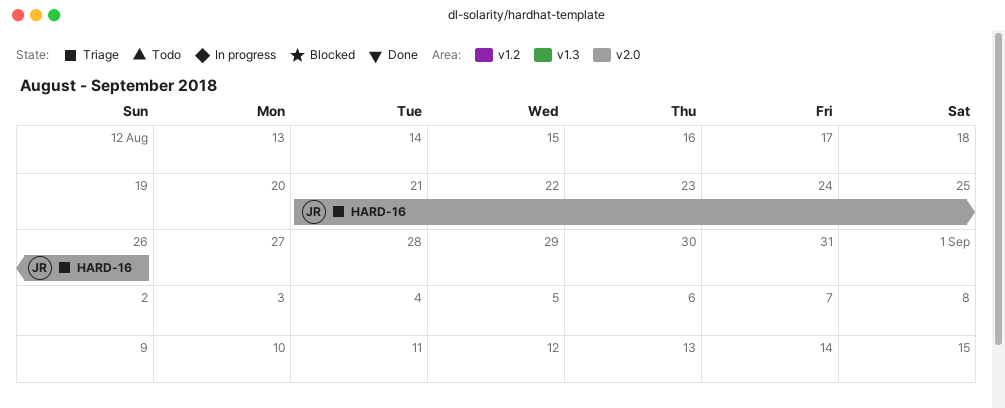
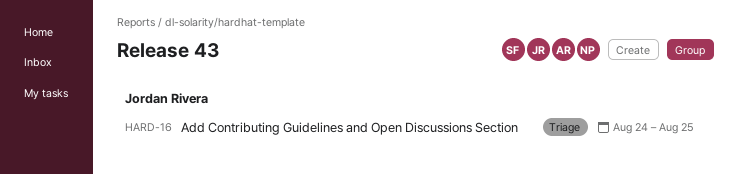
HARD-16, start: Aug 21 -> Aug 24
HARD-16, due: Aug 26 -> Aug 25

